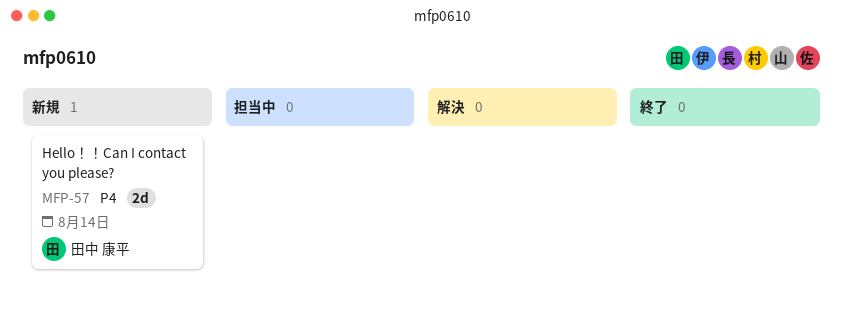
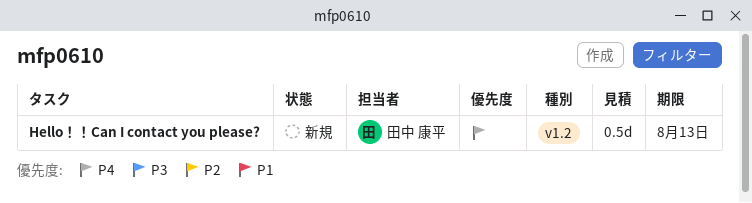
Hello！！Can I contact you please?, estimate: 2d -> 0.5d
Hello！！Can I contact you please?, due: Aug 14 -> Aug 13

